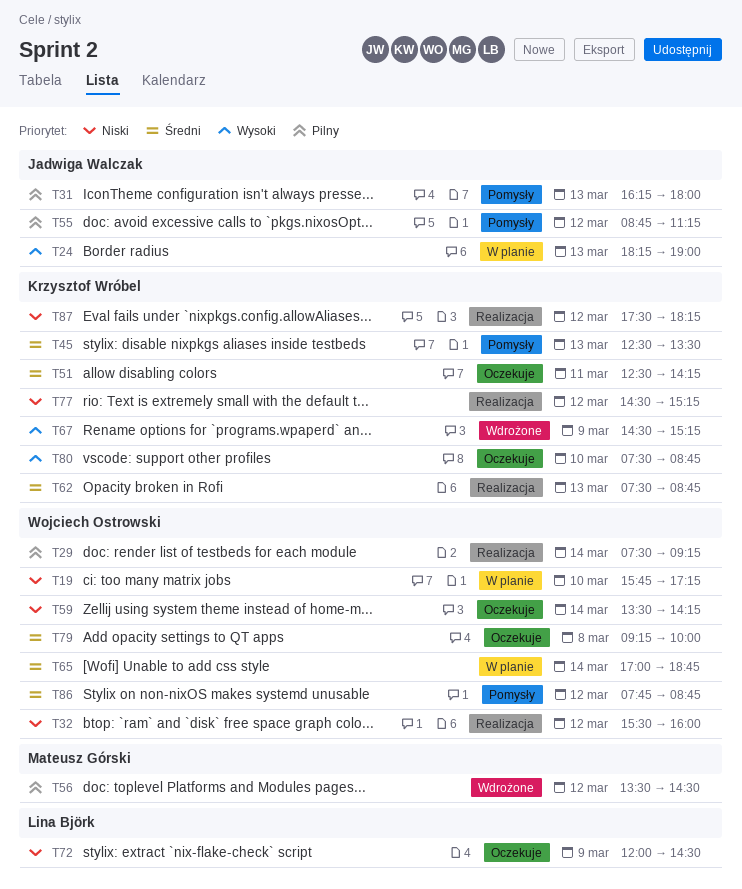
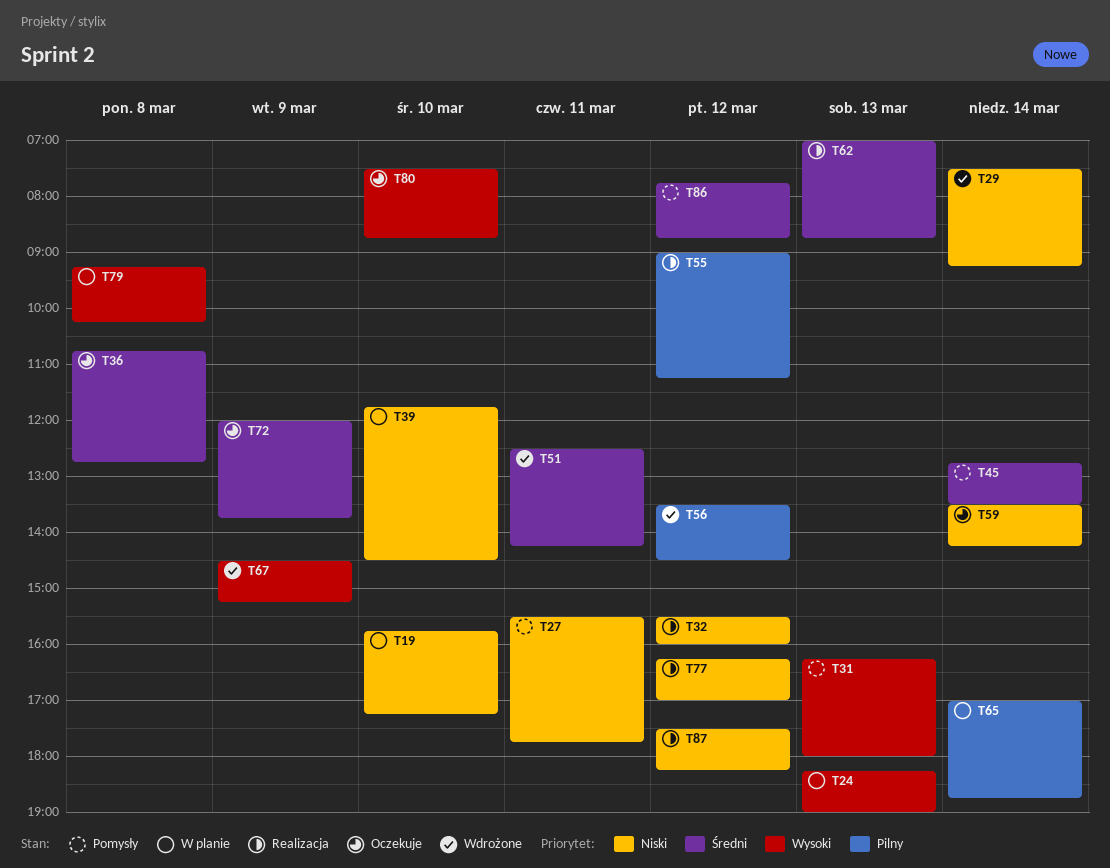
T27: none -> present
T29, status: Realizacja -> Wdrożone
T29, priority: Pilny -> Niski
T31, priority: Pilny -> Wysoki
T36: none -> present
T39: none -> present
T45, day: Mar 13 -> Mar 14
T45, begins: 12:30 -> 12:45
T51, status: Oczekuje -> Wdrożone
T55, status: Pomysły -> Realizacja
T55, begins: 08:45 -> 09:00
T62, begins: 07:30 -> 07:00
T65, priority: Średni -> Pilny
T72, priority: Niski -> Średni
T72, ends: 14:30 -> 13:45
T77, begins: 14:30 -> 16:15
T77, ends: 15:15 -> 17:00
T79, status: Oczekuje -> W planie
T79, priority: Średni -> Wysoki
T79, ends: 10:00 -> 10:15

